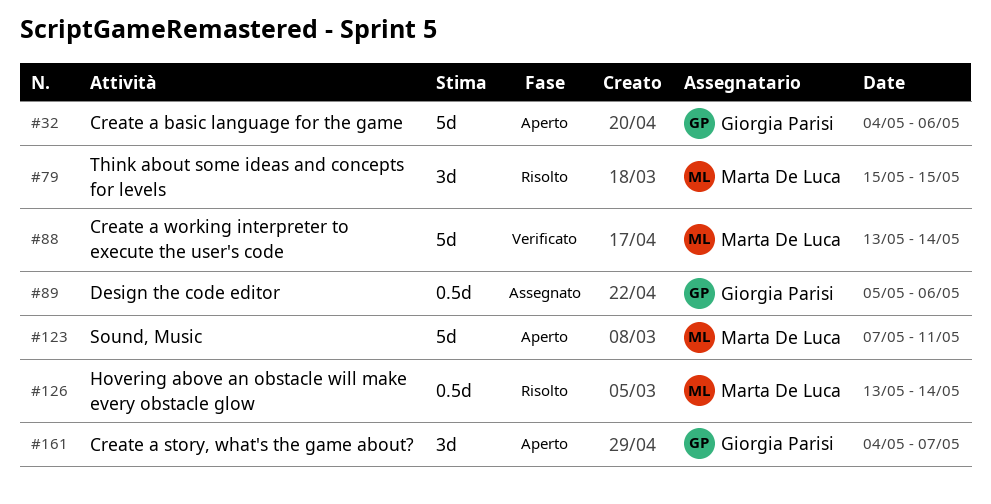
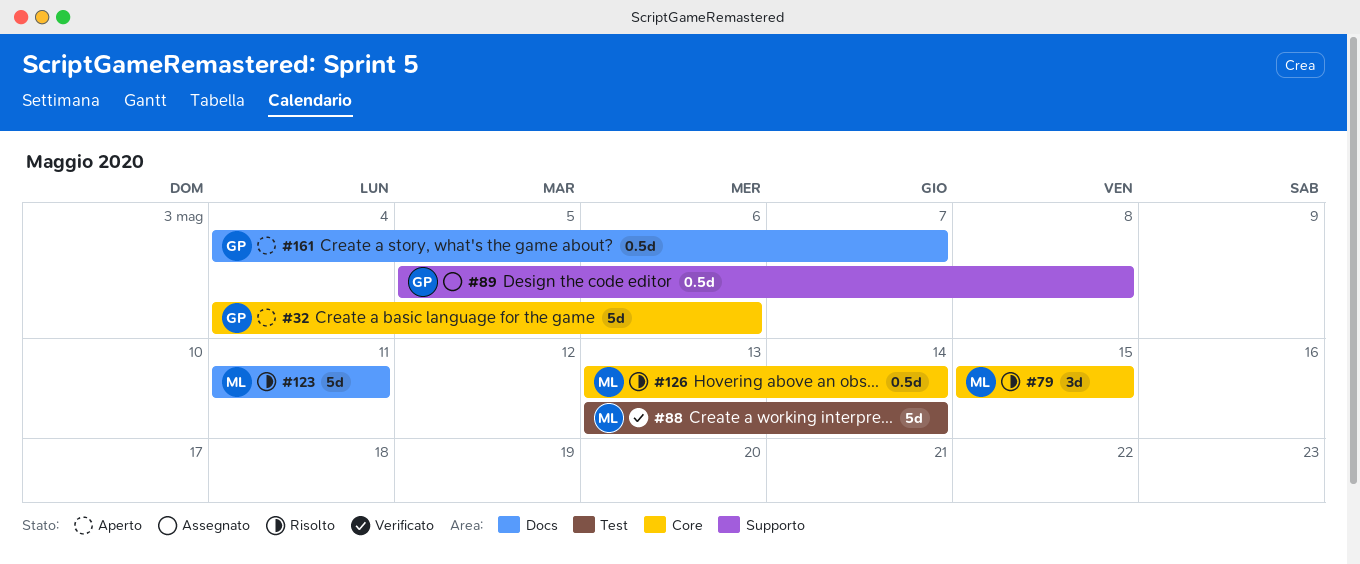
#89, due: May 6 -> May 8
#123, status: Aperto -> Risolto
#123, start: May 7 -> May 11
#161, estimate: 3d -> 0.5d

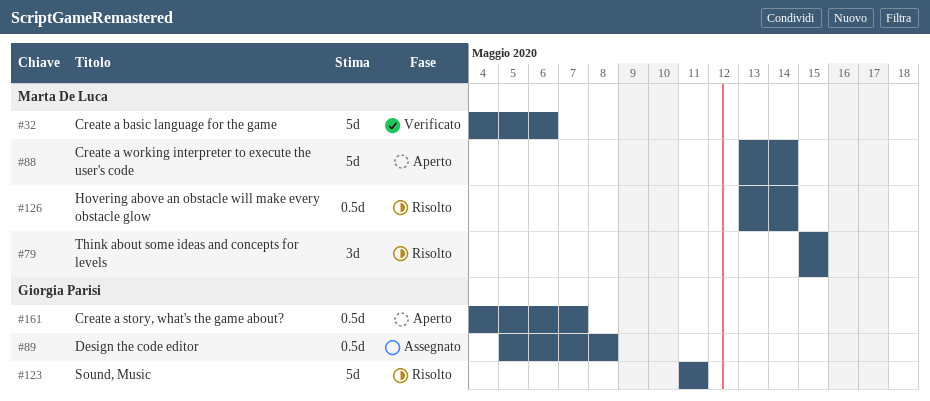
#32, status: Aperto -> Verificato
#32, owner: Giorgia Parisi -> Marta De Luca
#88, status: Verificato -> Aperto
#123, owner: Marta De Luca -> Giorgia Parisi

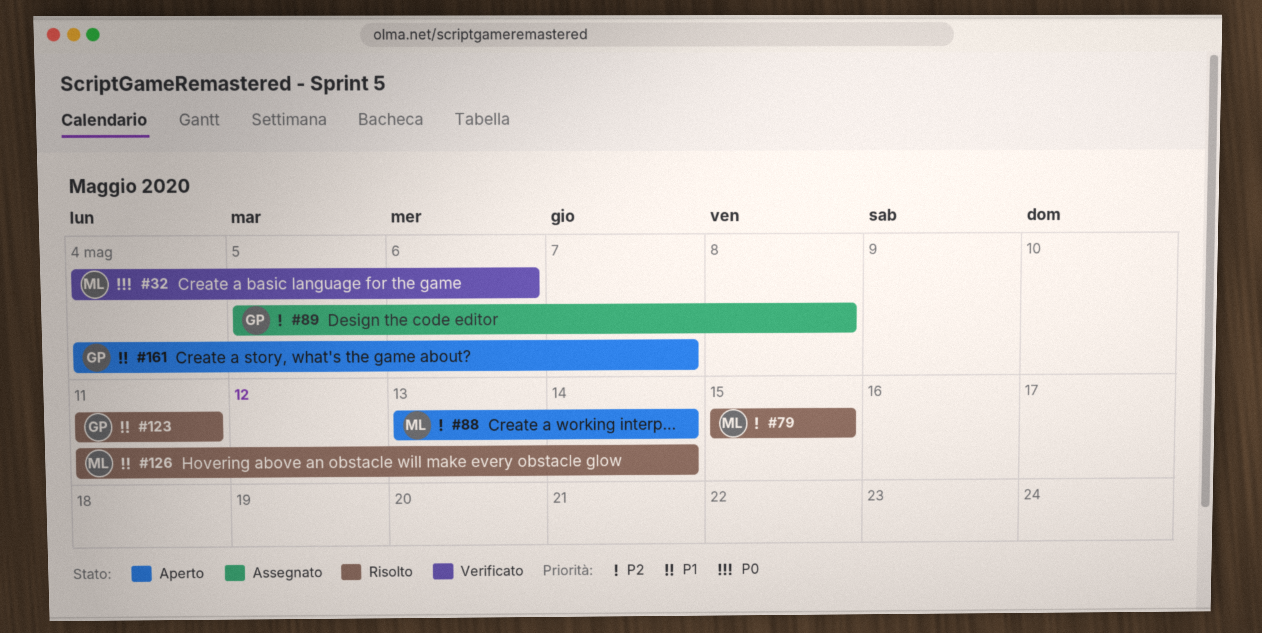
#126, start: May 13 -> May 11

